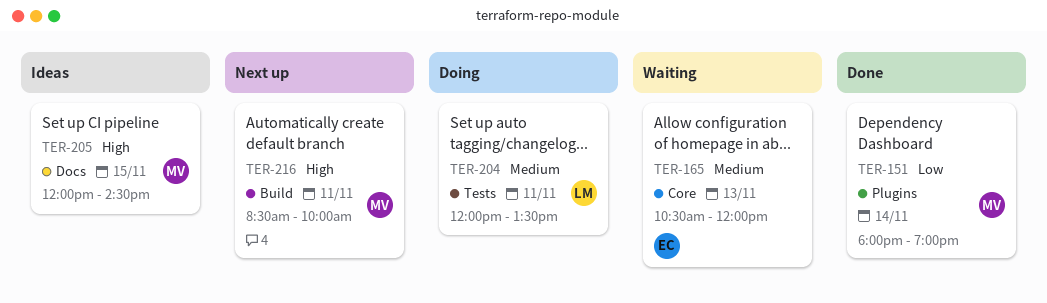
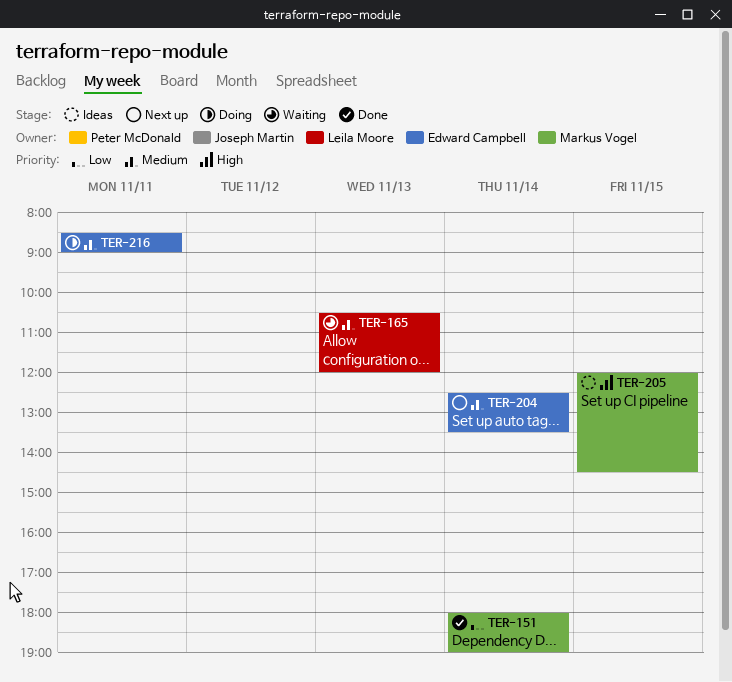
TER-165, owner: Edward Campbell -> Leila Moore
TER-204, status: Doing -> Next up
TER-204, owner: Leila Moore -> Edward Campbell
TER-204, day: Nov 11 -> Nov 14
TER-204, begins: 12:00 -> 12:30
TER-216, status: Next up -> Doing
TER-216, owner: Markus Vogel -> Edward Campbell
TER-216, priority: High -> Medium
TER-216, ends: 10:00 -> 09:00

